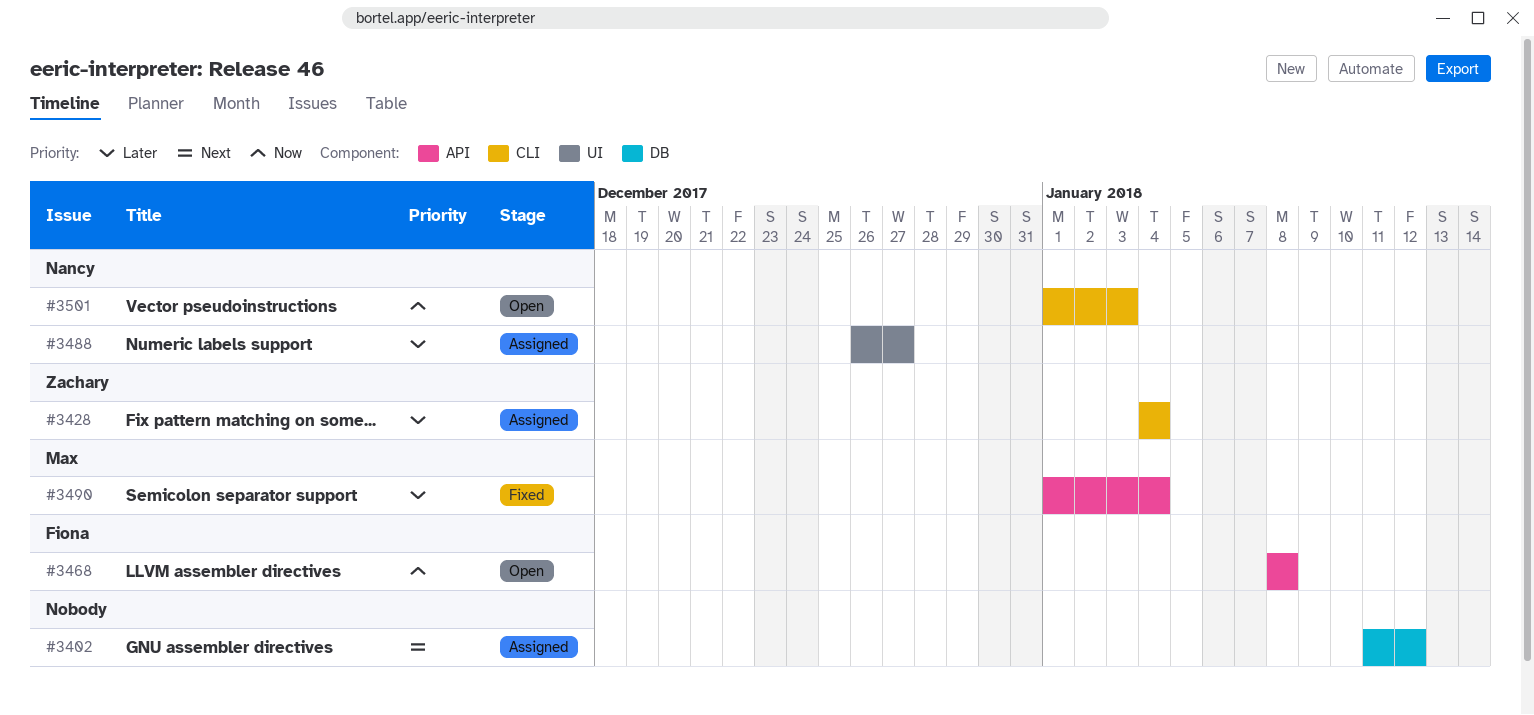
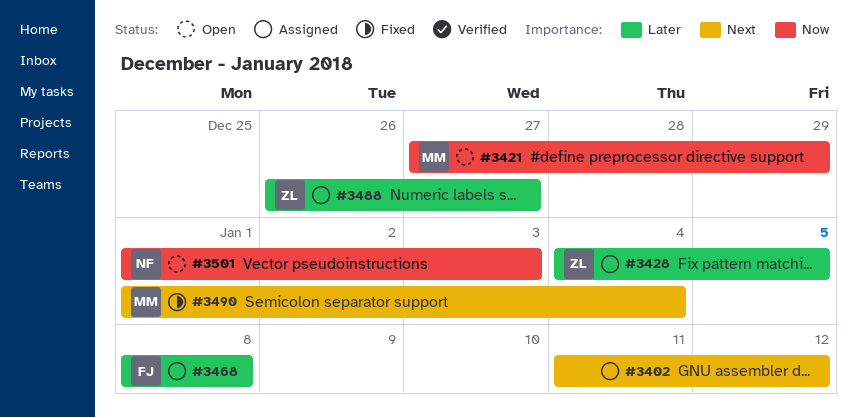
#3421: none -> present
#3428, due: Jan 4 -> Jan 5
#3468, status: Open -> Assigned
#3468, priority: Now -> Later
#3488, owner: Nancy -> Zachary
#3490, priority: Later -> Next

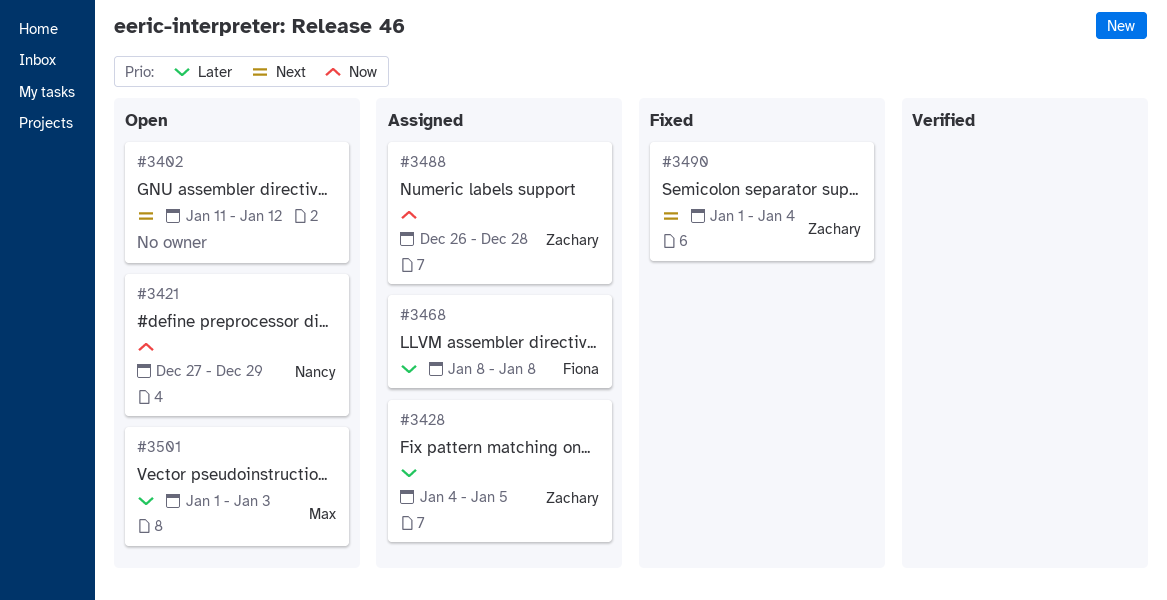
#3402, status: Assigned -> Open
#3421, owner: Max -> Nancy
#3488, priority: Later -> Now
#3488, due: Dec 27 -> Dec 28
#3490, owner: Max -> Zachary
#3501, owner: Nancy -> Max
#3501, priority: Now -> Later

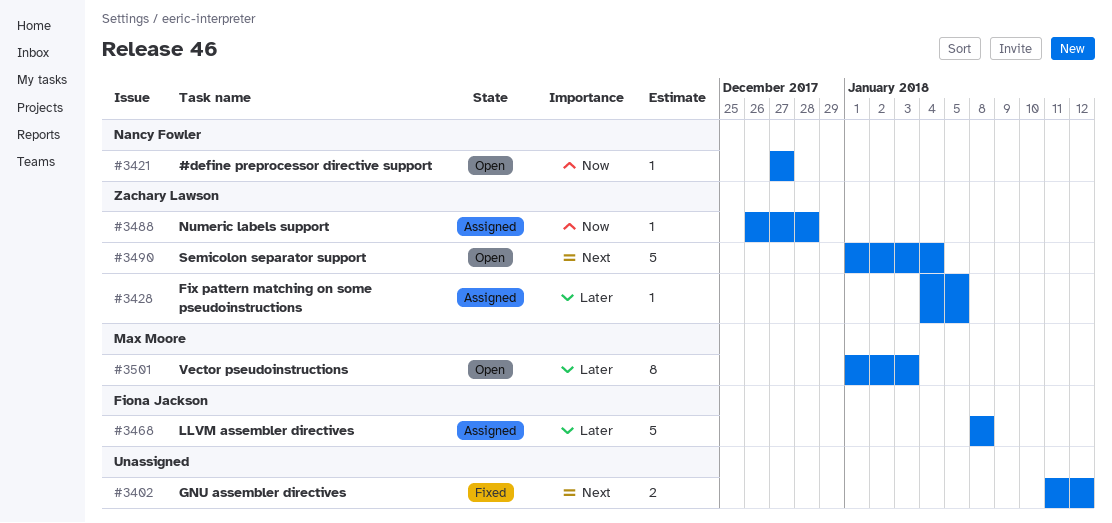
#3402, status: Open -> Fixed
#3421, due: Dec 29 -> Dec 27
#3490, status: Fixed -> Open

